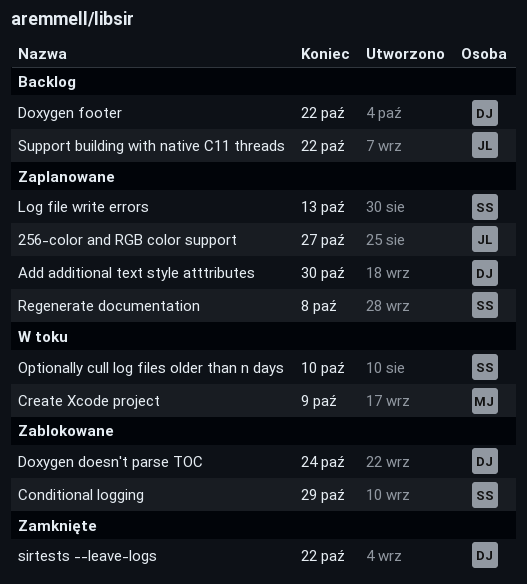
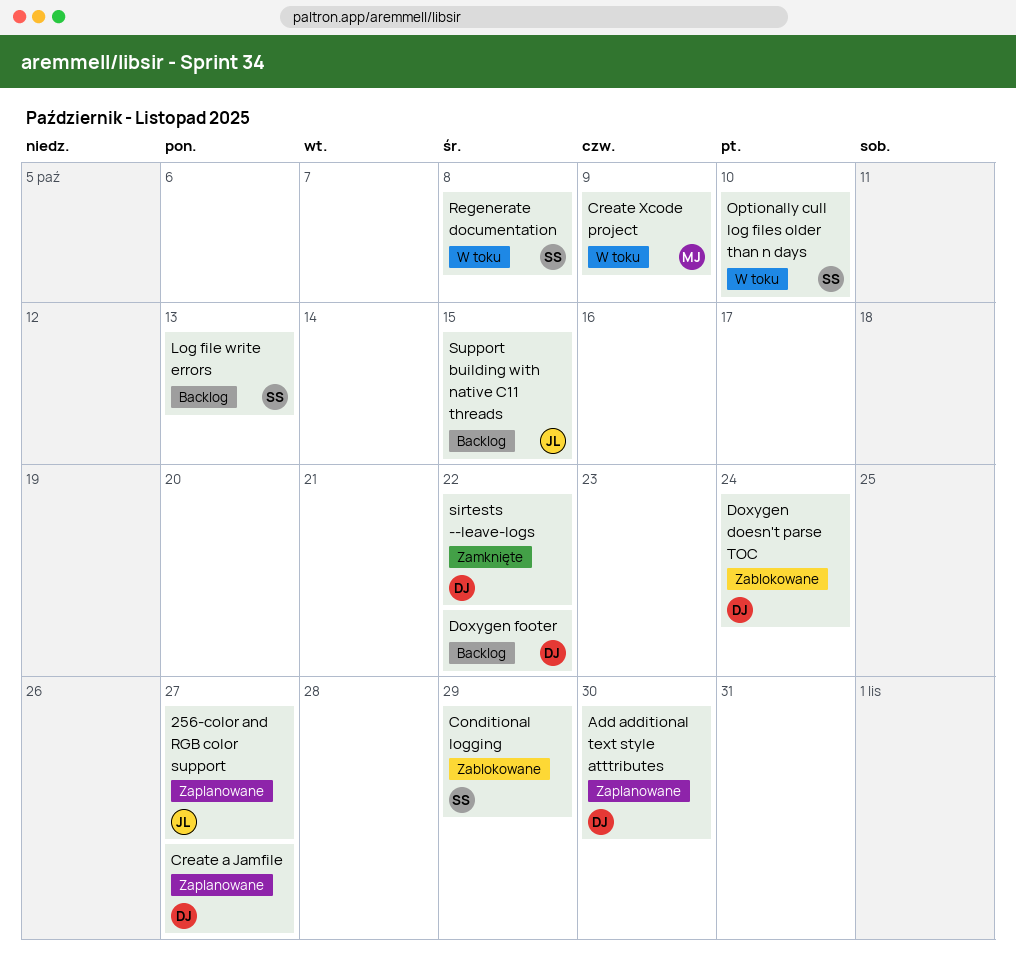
Create a Jamfile: none -> present
Log file write errors, status: Zaplanowane -> Backlog
Regenerate documentation, status: Zaplanowane -> W toku
Support building with native C11 threads, due: Oct 22 -> Oct 15

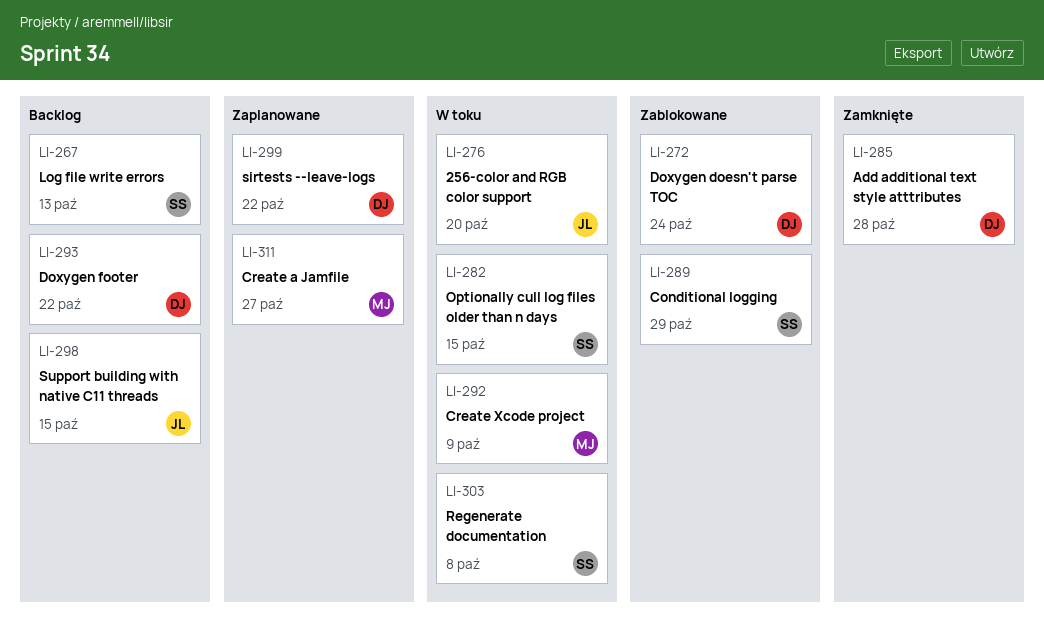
256-color and RGB color support, status: Zaplanowane -> W toku
256-color and RGB color support, due: Oct 27 -> Oct 20
Add additional text style atttributes, status: Zaplanowane -> Zamknięte
Add additional text style atttributes, due: Oct 30 -> Oct 28
Create a Jamfile, owner: DJ -> MJ
Optionally cull log files older than n days, due: Oct 10 -> Oct 15
sirtests --leave-logs, status: Zamknięte -> Zaplanowane

